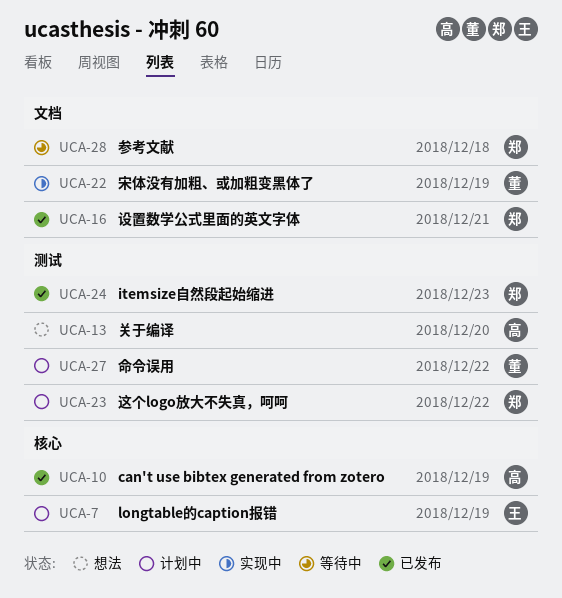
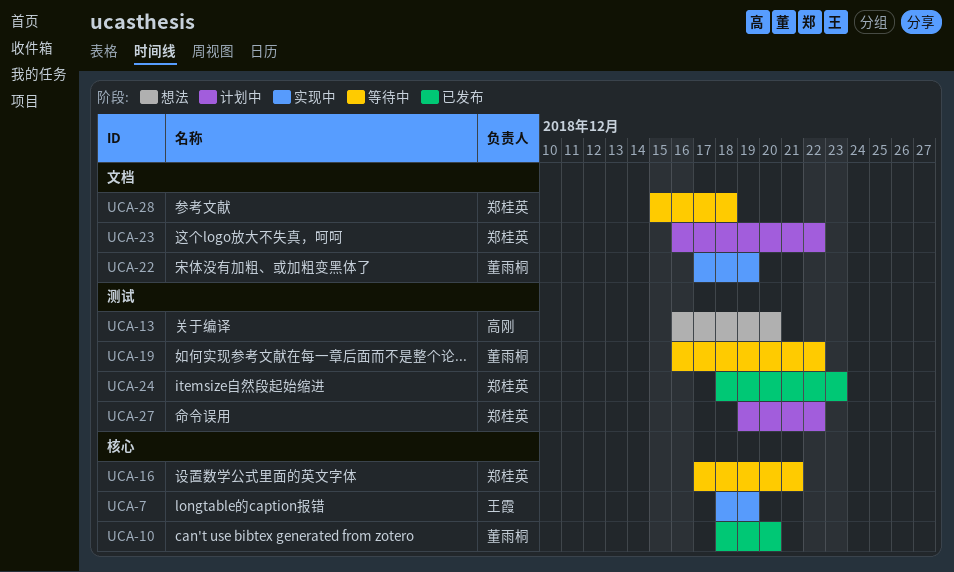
UCA-7, status: 计划中 -> 实现中
UCA-10, owner: 高刚 -> 董雨桐
UCA-10, due: Dec 19 -> Dec 20
UCA-16, status: 已发布 -> 等待中
UCA-16, label: 文档 -> 核心
UCA-19: none -> present
UCA-23, label: 测试 -> 文档
UCA-27, owner: 董雨桐 -> 郑桂英

